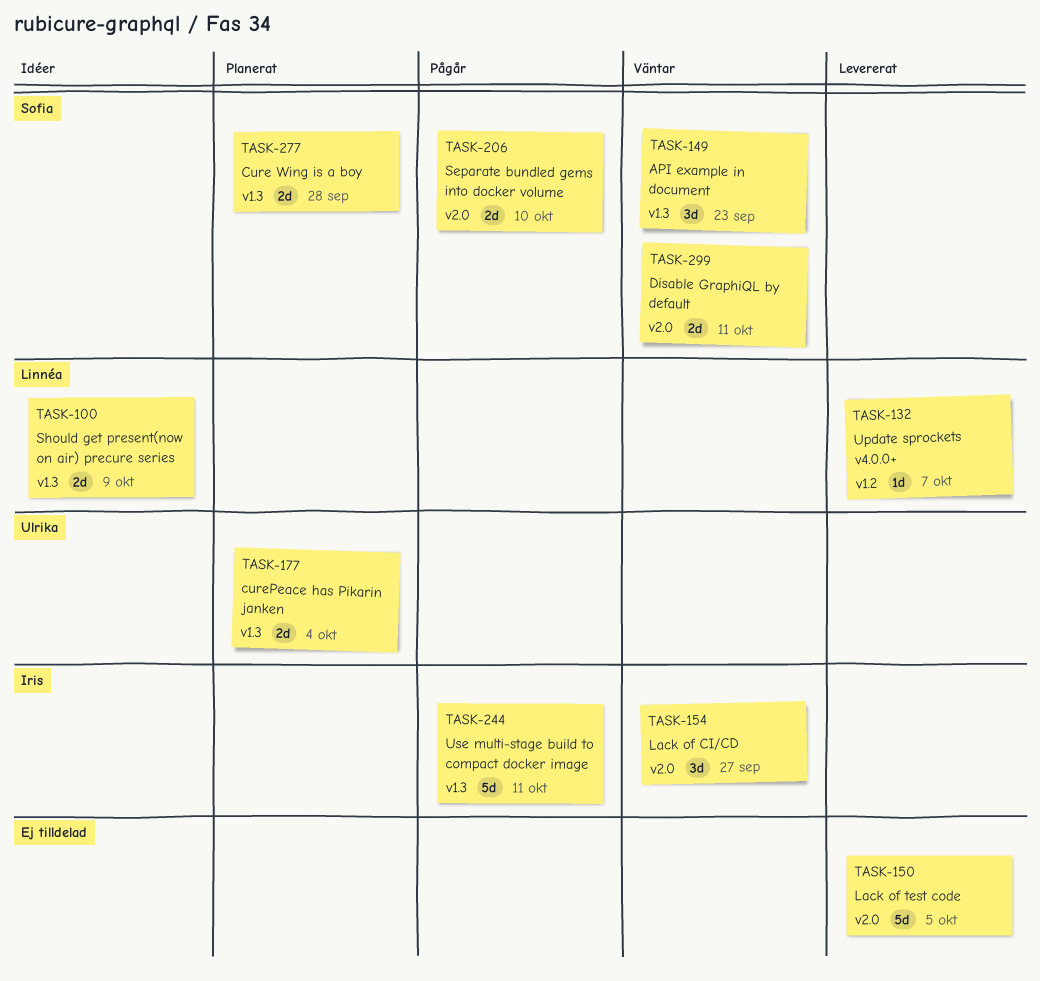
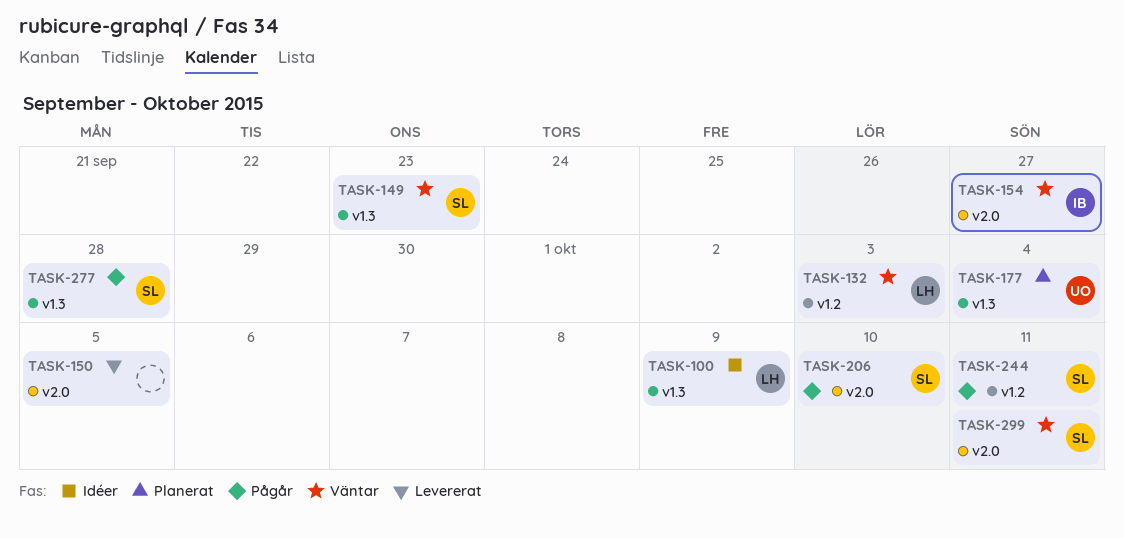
TASK-132, status: Levererat -> Väntar
TASK-132, due: Oct 7 -> Oct 3
TASK-244, owner: Iris -> Sofia
TASK-244, label: v1.3 -> v1.2
TASK-277, status: Planerat -> Pågår

